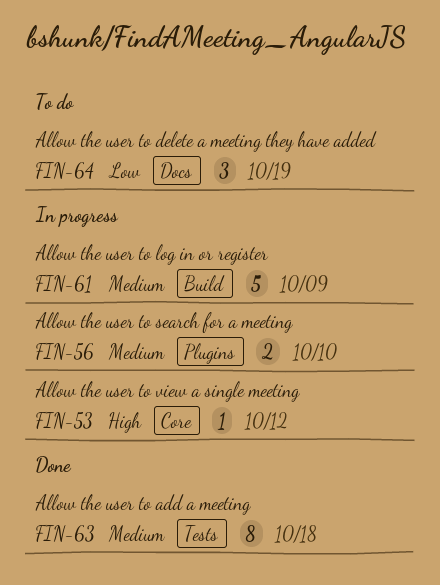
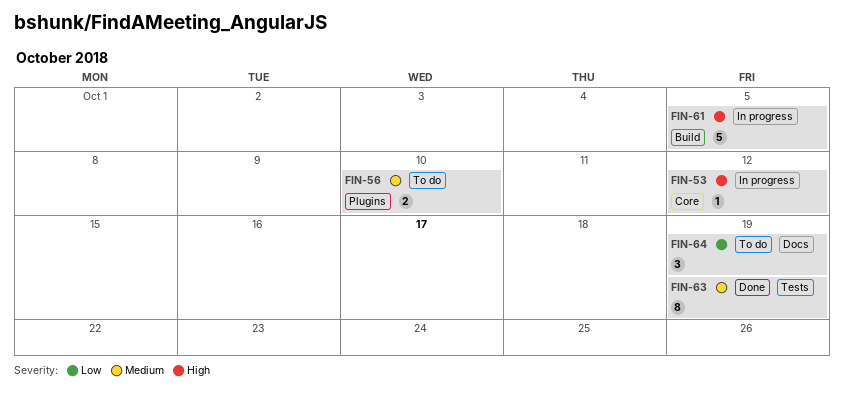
FIN-56, status: In progress -> To do
FIN-61, priority: Medium -> High
FIN-61, due: Oct 9 -> Oct 5
FIN-63, due: Oct 18 -> Oct 19

